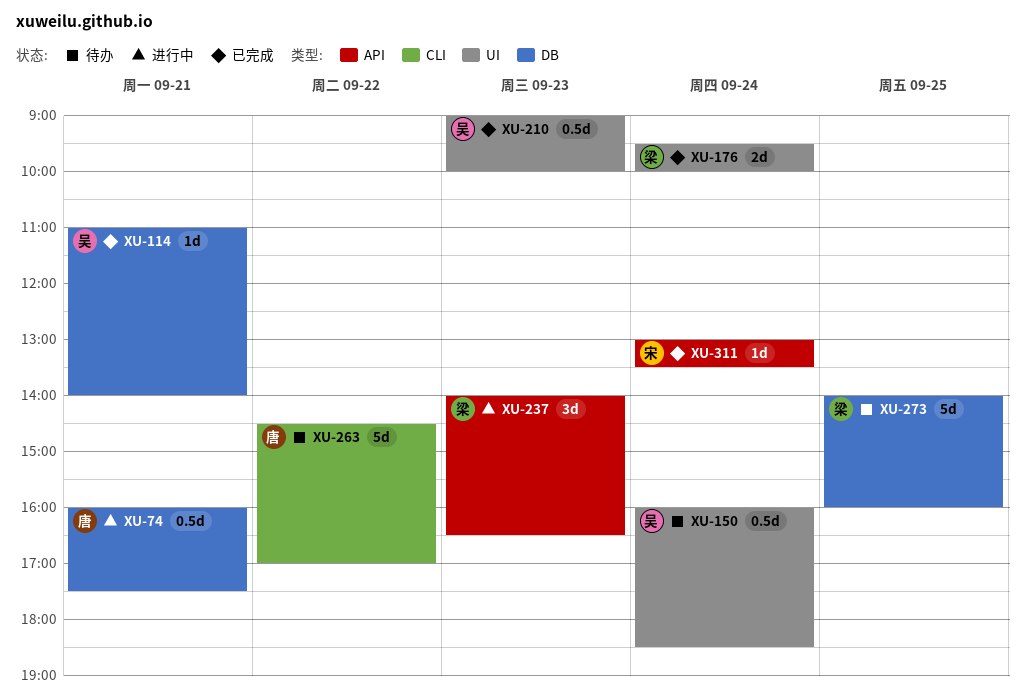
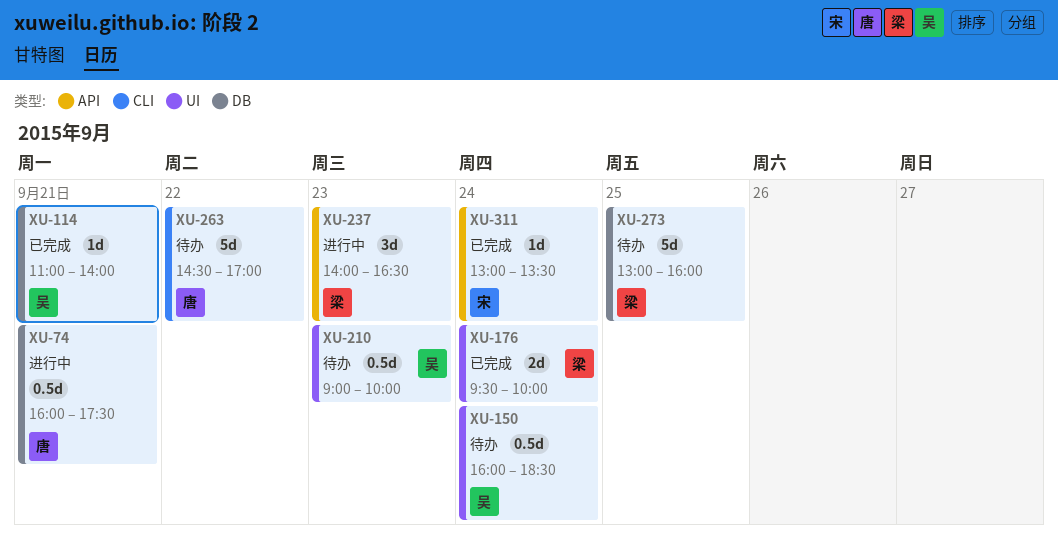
XU-210, status: 已完成 -> 待办
XU-273, begins: 14:00 -> 13:00

